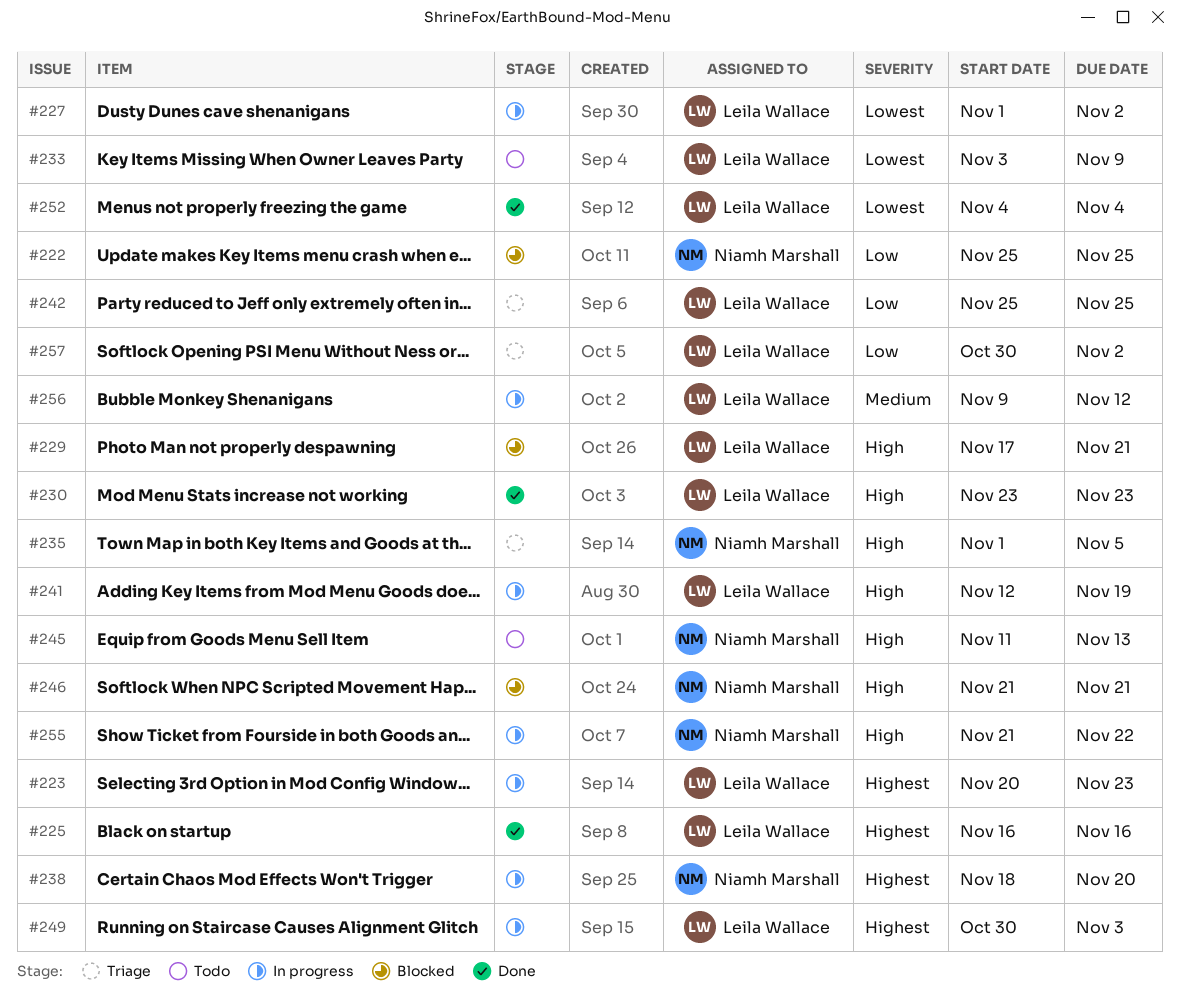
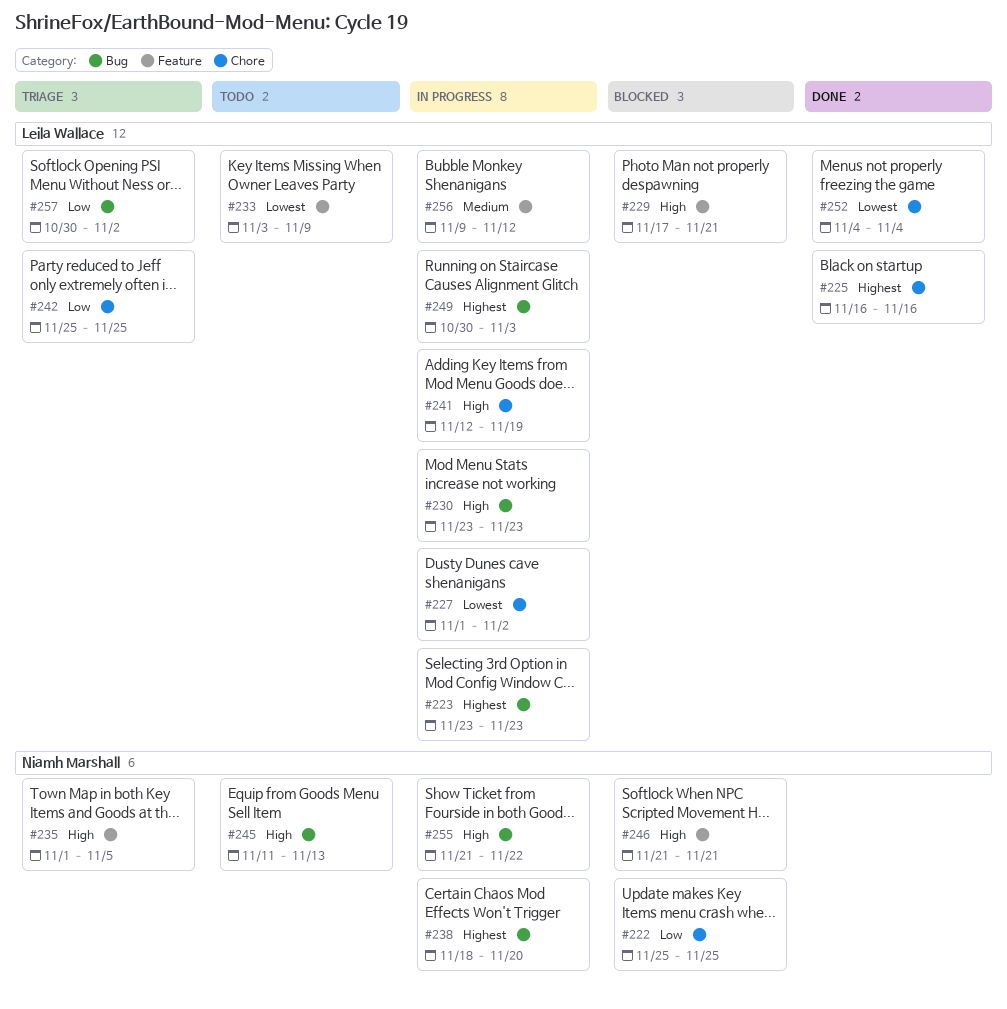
#223, start: Nov 20 -> Nov 23
#230, status: Done -> In progress

